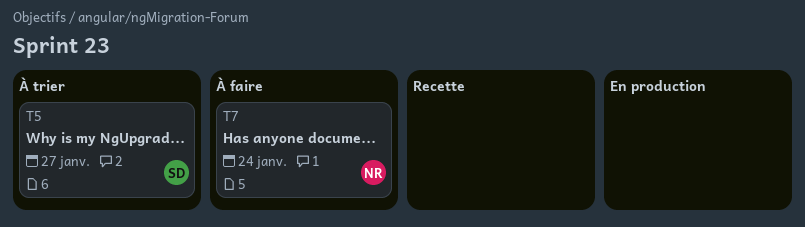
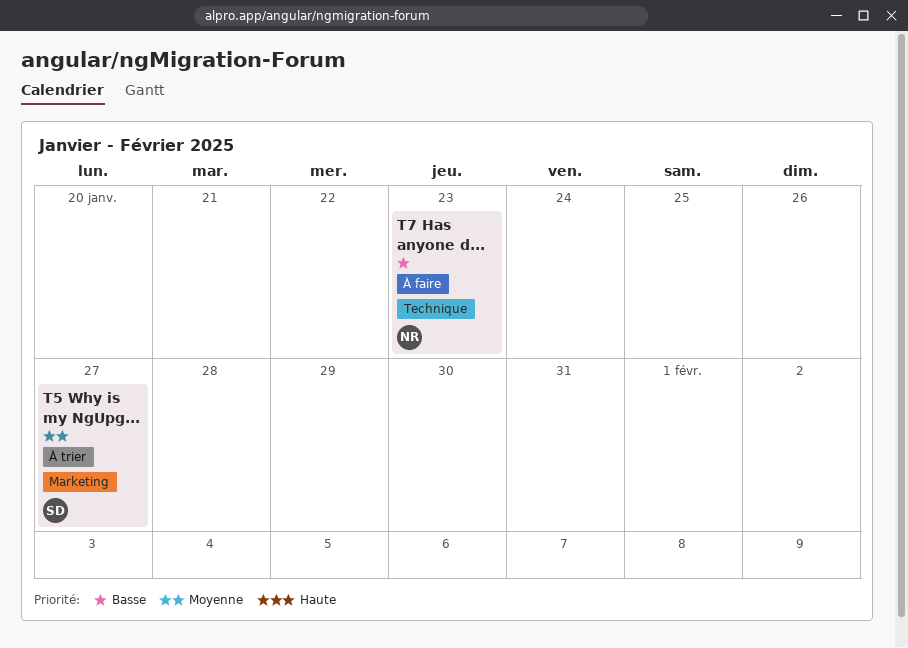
T7, due: Jan 24 -> Jan 23

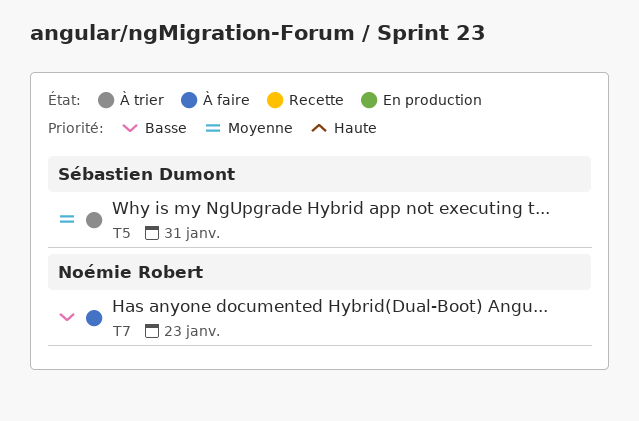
T5, due: Jan 27 -> Jan 31

